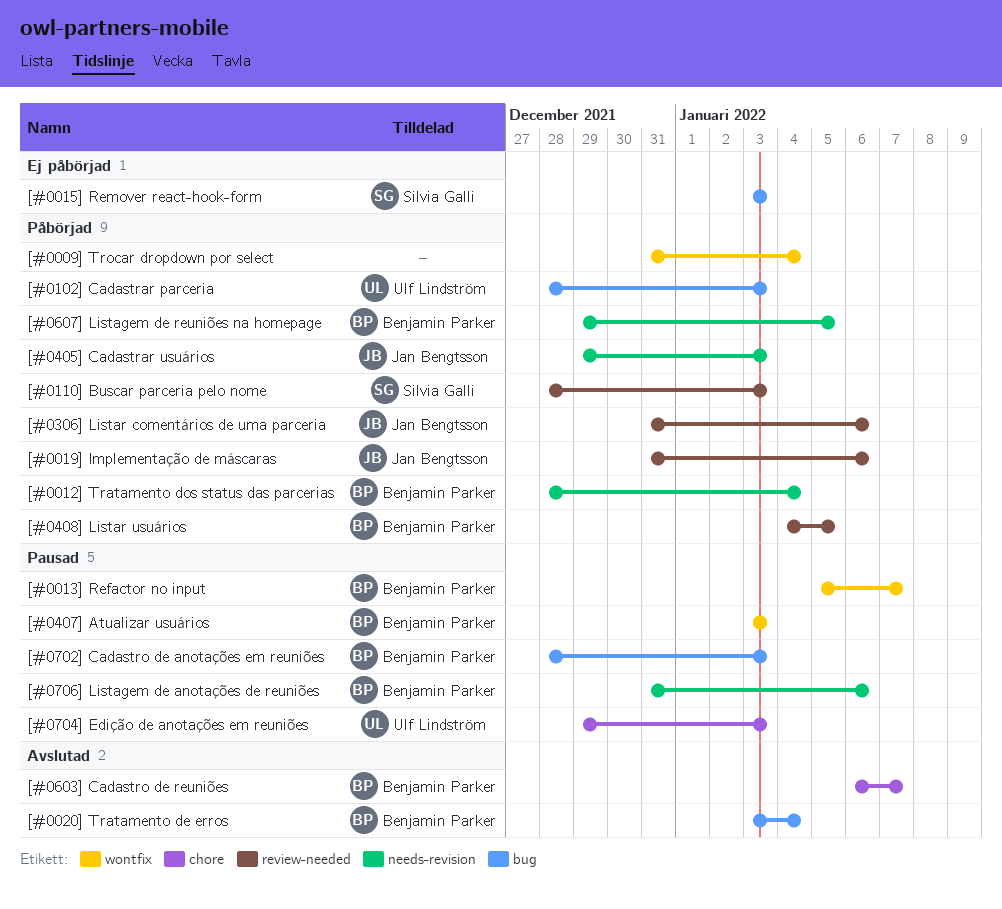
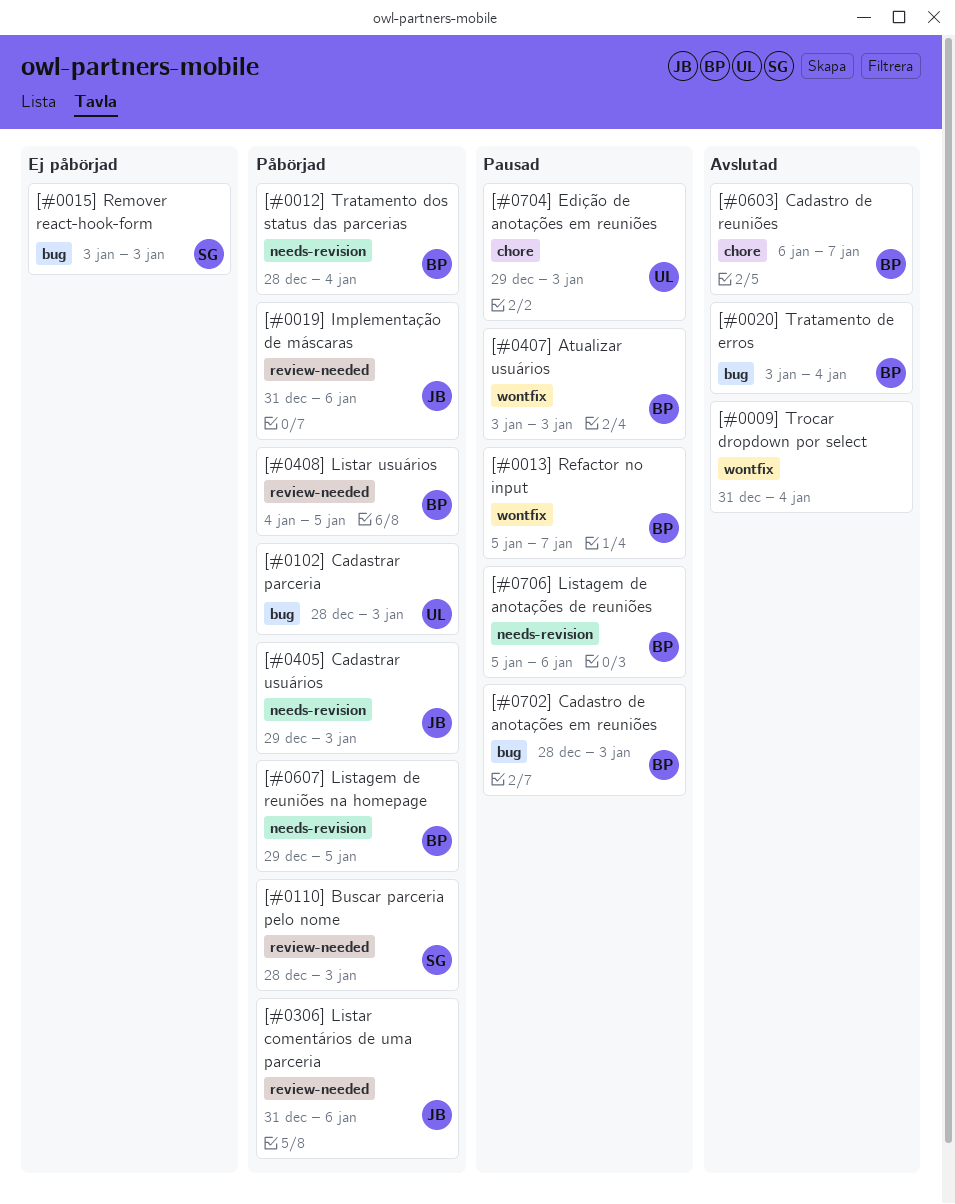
[#0009] Trocar dropdown por select, status: Påbörjad -> Avslutad
[#0706] Listagem de anotações de reuniões, start: Dec 31 -> Jan 5

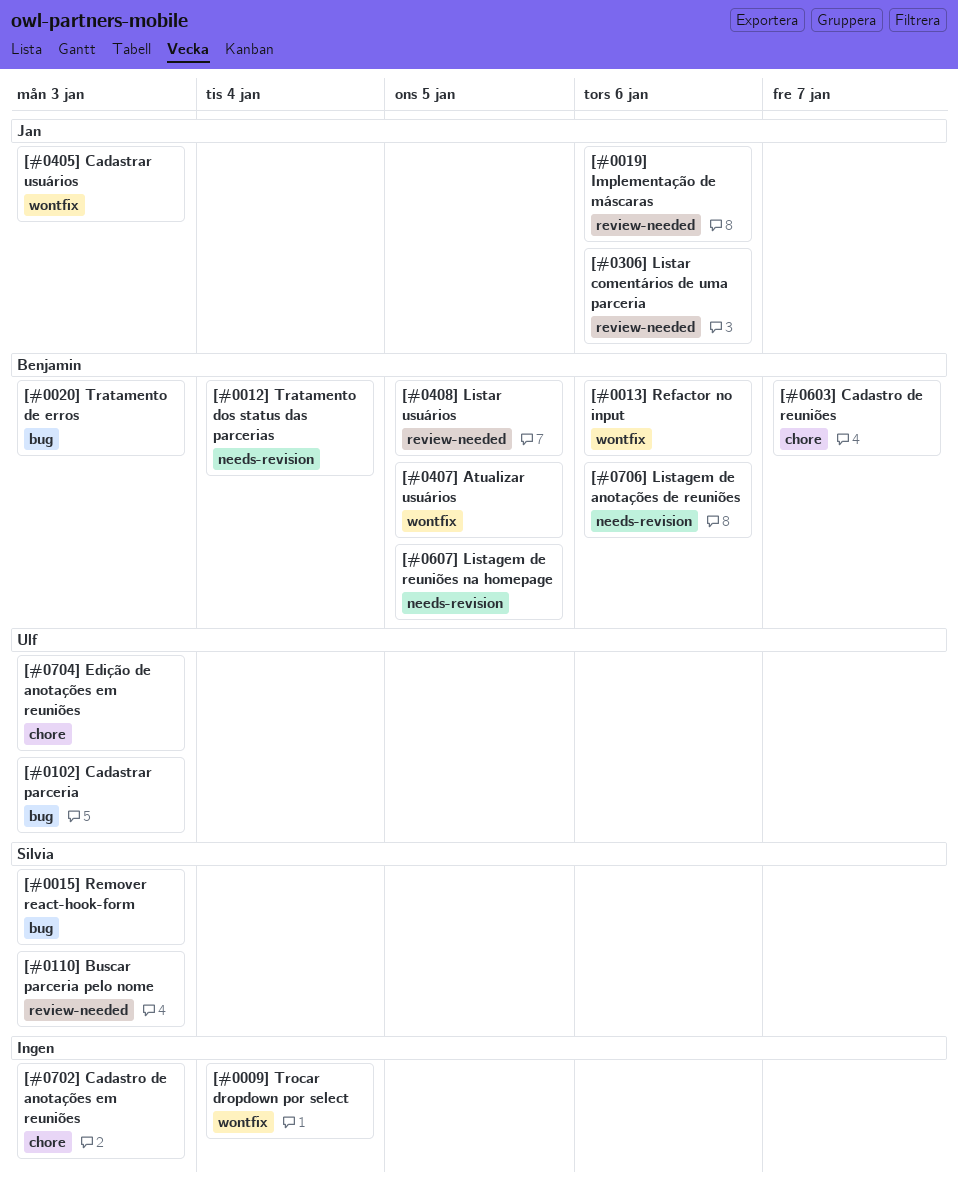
[#0013] Refactor no input, due: Jan 7 -> Jan 6
[#0020] Tratamento de erros, due: Jan 4 -> Jan 3
[#0405] Cadastrar usuários, label: needs-revision -> wontfix
[#0407] Atualizar usuários, due: Jan 3 -> Jan 5
[#0702] Cadastro de anotações em reuniões, owner: Benjamin -> none
[#0702] Cadastro de anotações em reuniões, label: bug -> chore

